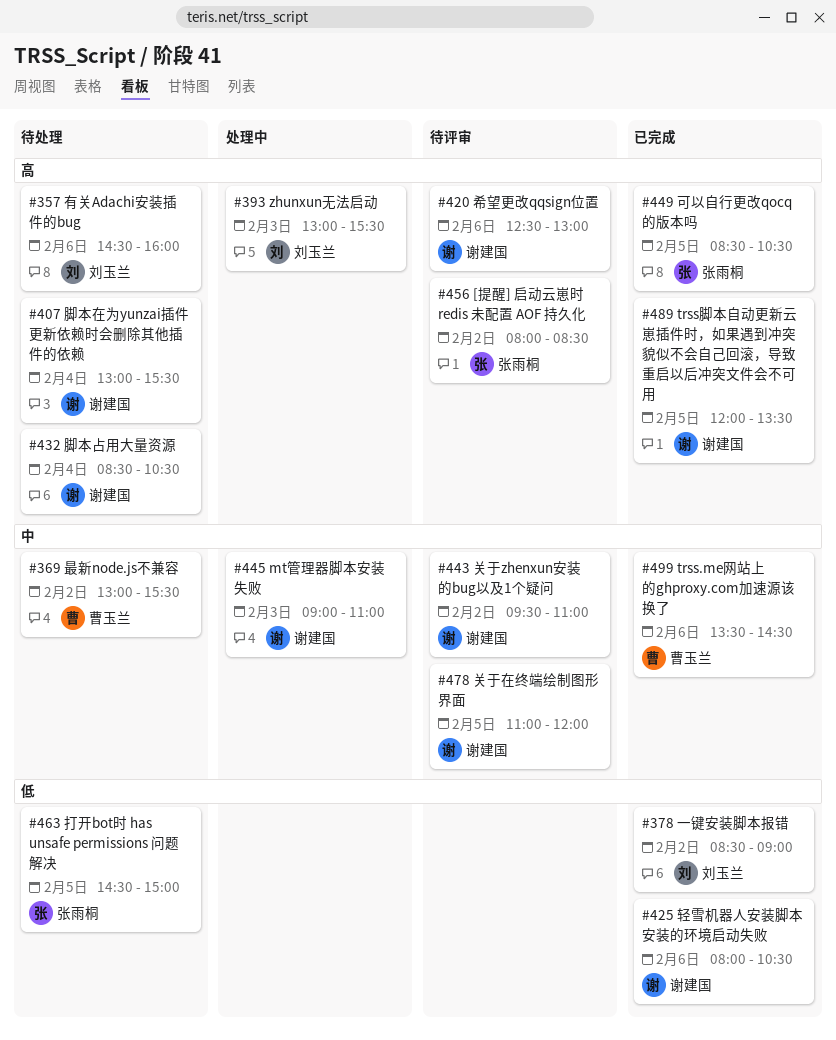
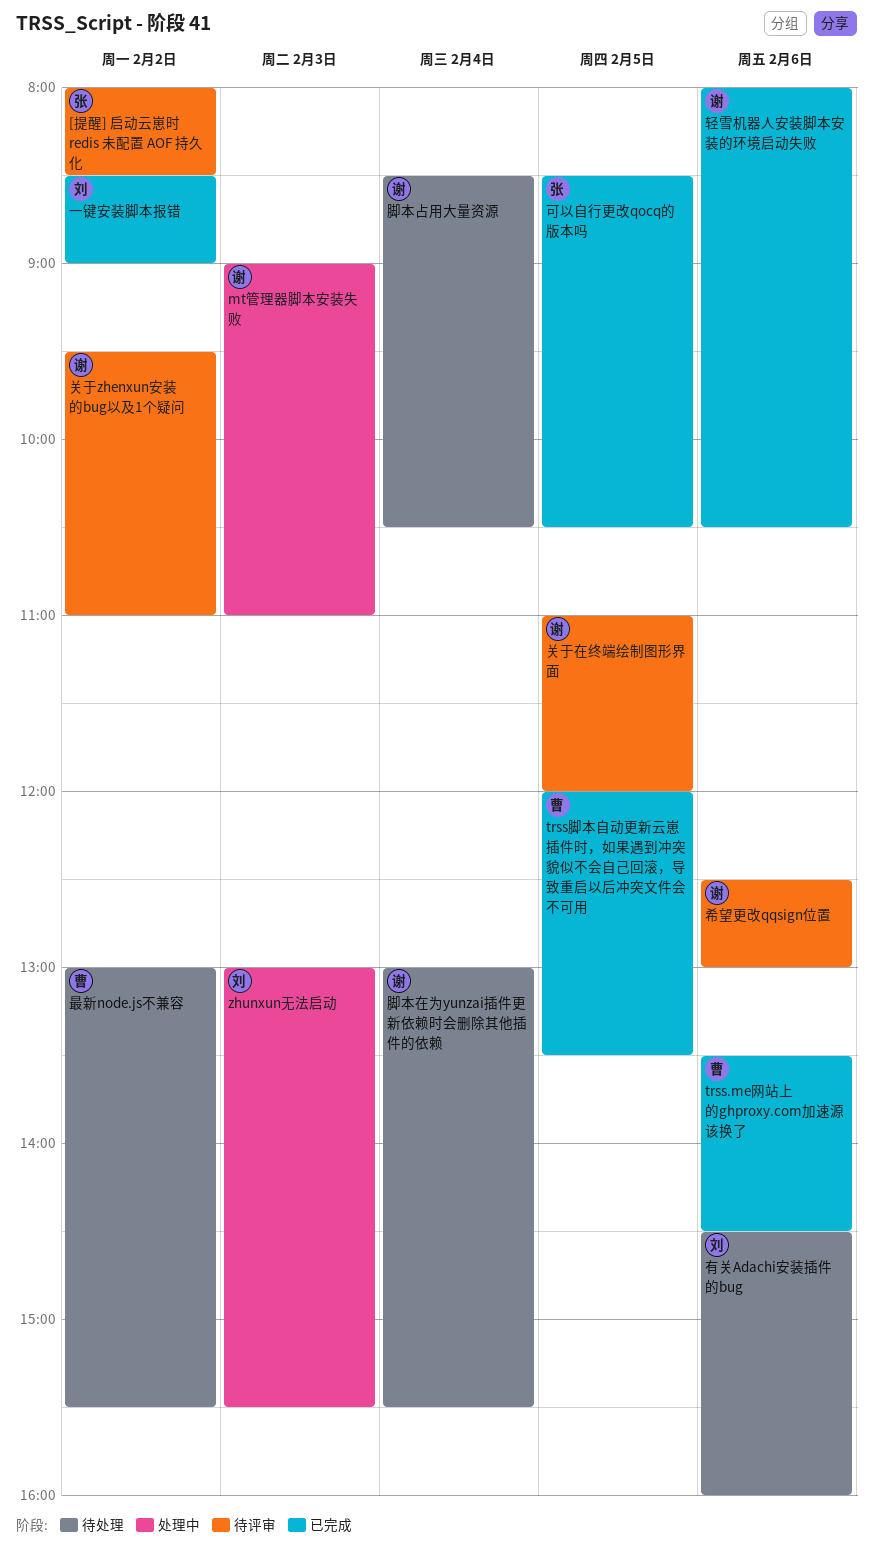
trss脚本自动更新云崽插件时，如果遇到冲突貌似不会自己回滚，导致重启以后冲突文件会不可用, owner: 谢建国 -> 曹玉兰
打开bot时 has unsafe permissions 问题解决: present -> none

